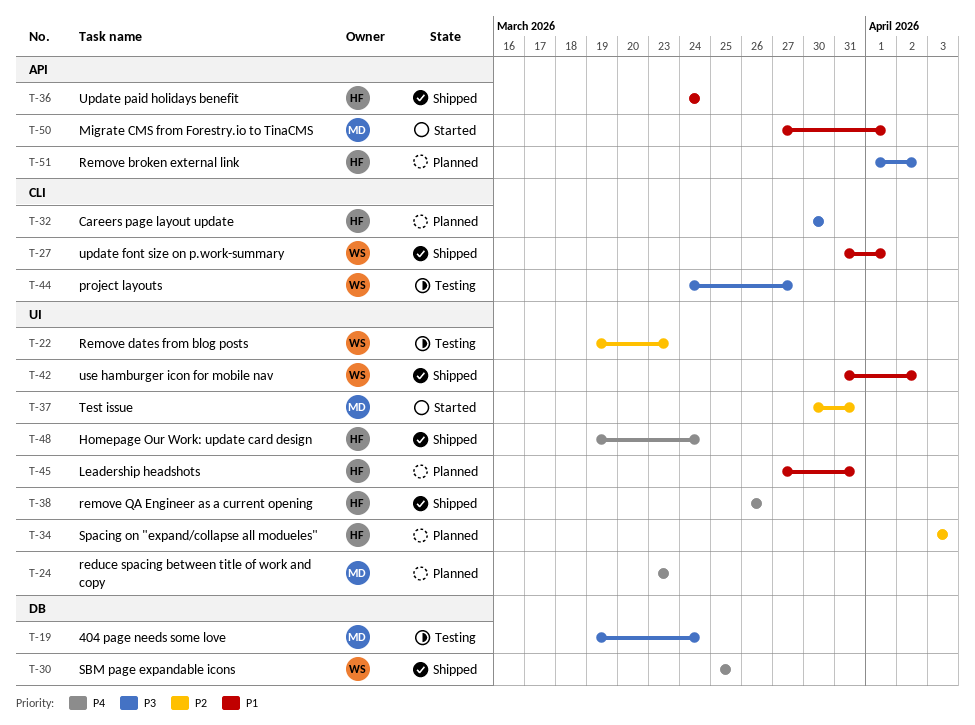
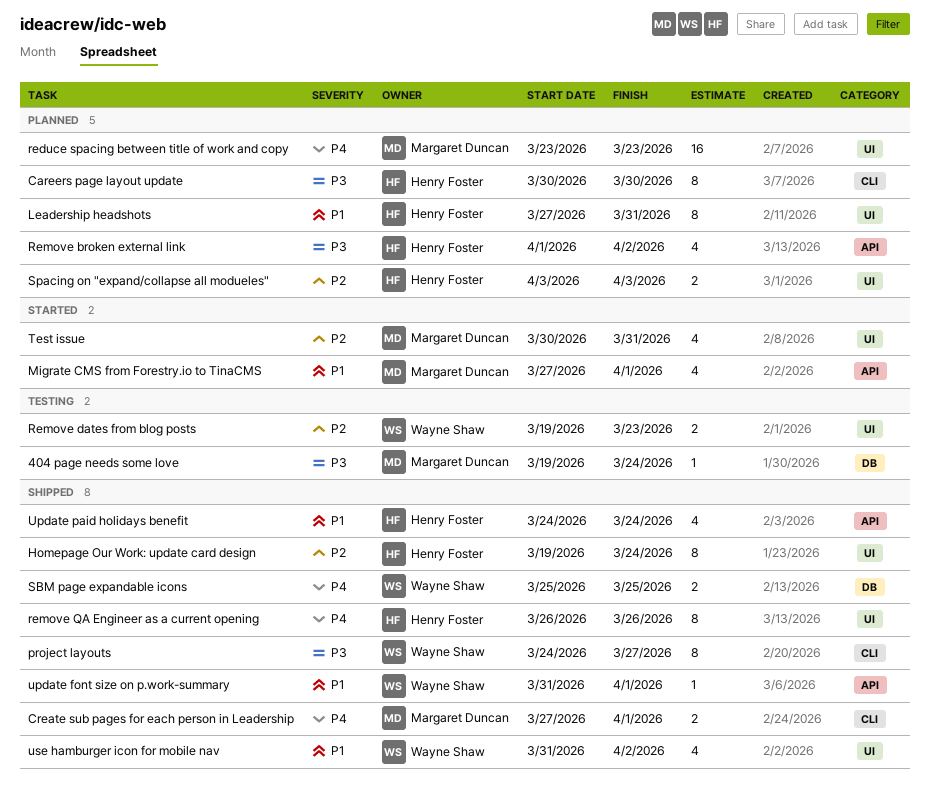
Create sub pages for each person in Leadership: none -> present
Homepage Our Work: update card design, priority: P4 -> P2
project layouts, status: Testing -> Shipped
update font size on p.work-summary, label: CLI -> API

